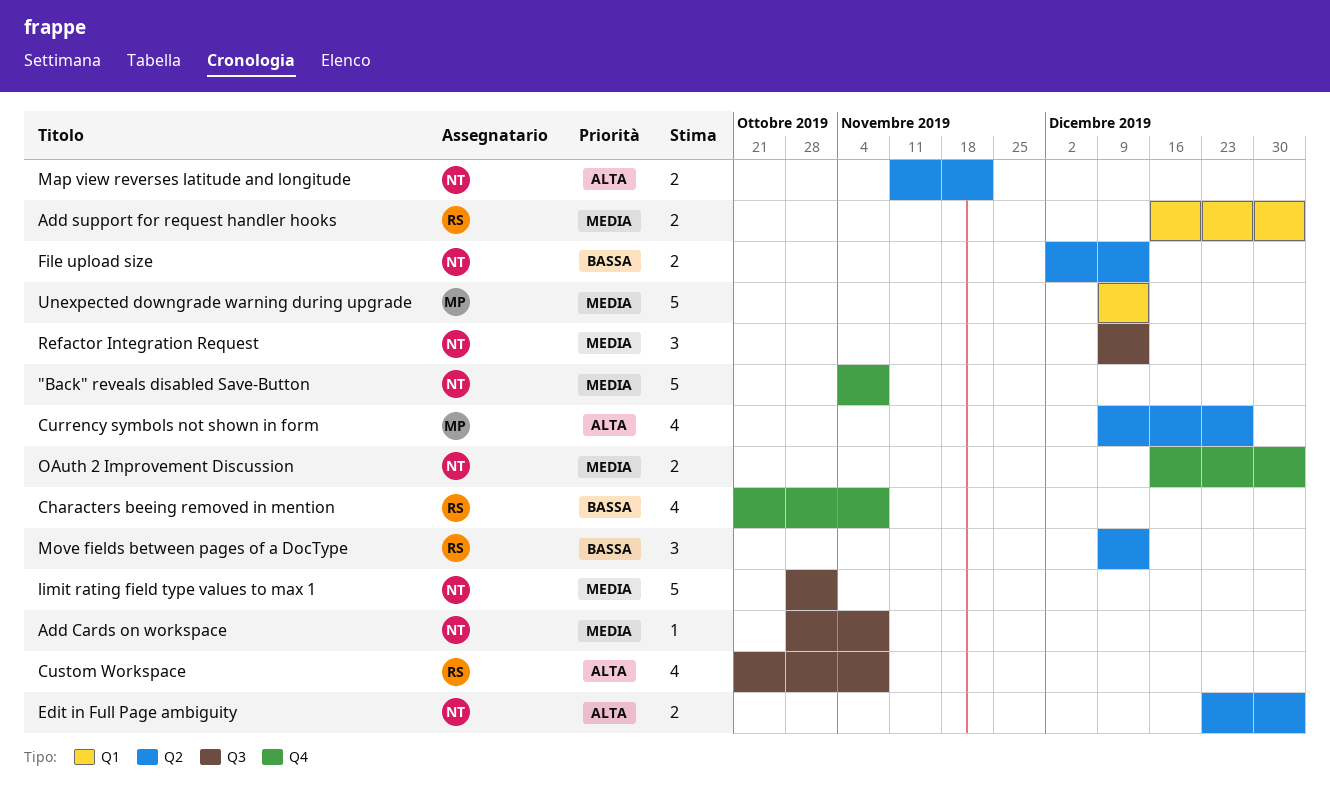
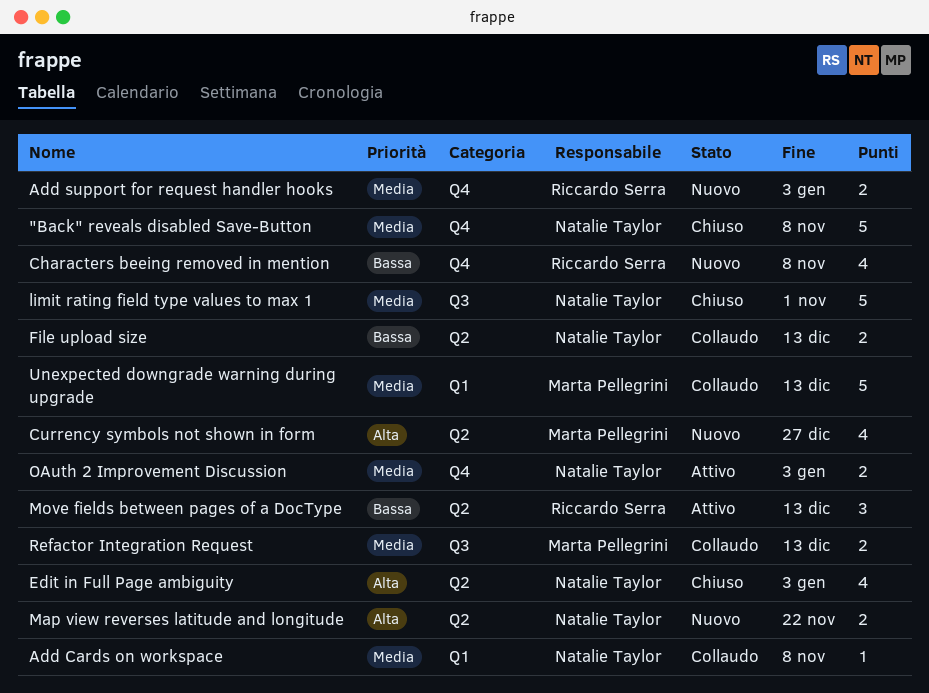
Add Cards on workspace, label: Q3 -> Q1
Add support for request handler hooks, label: Q1 -> Q4
Custom Workspace: present -> none
Edit in Full Page ambiguity, estimate: 2 -> 4
Refactor Integration Request, owner: Natalie Taylor -> Marta Pellegrini
Refactor Integration Request, estimate: 3 -> 2

